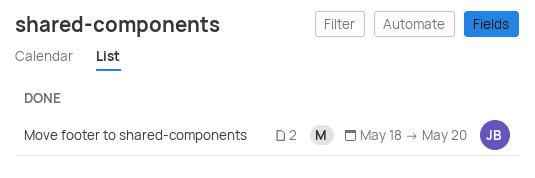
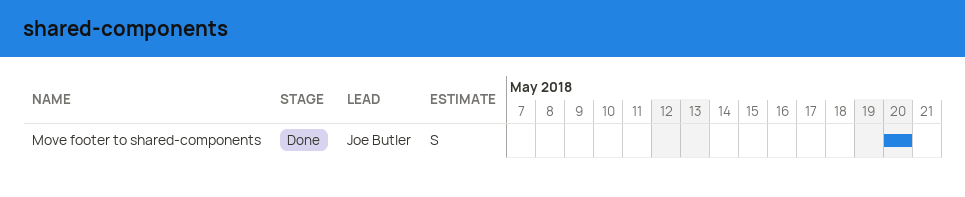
Move footer to shared-components, estimate: M -> S
Move footer to shared-components, start: May 18 -> May 20

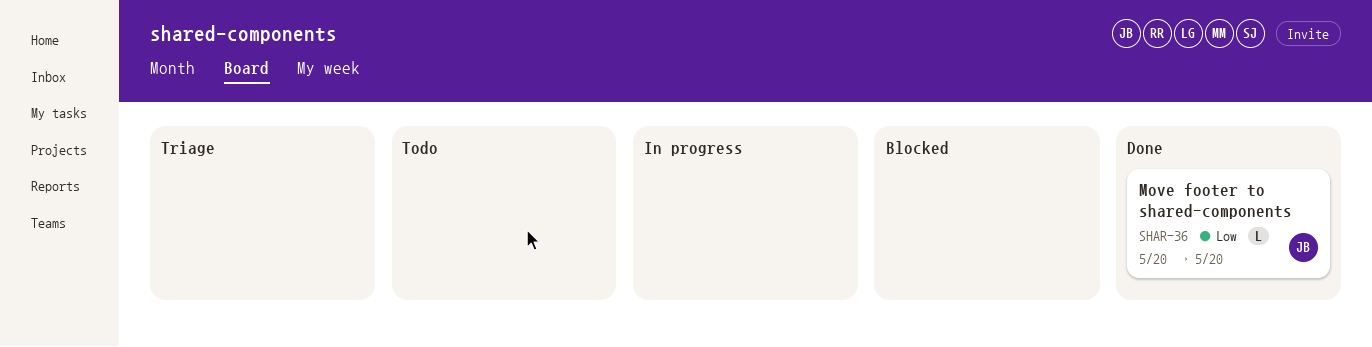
Move footer to shared-components, estimate: S -> L

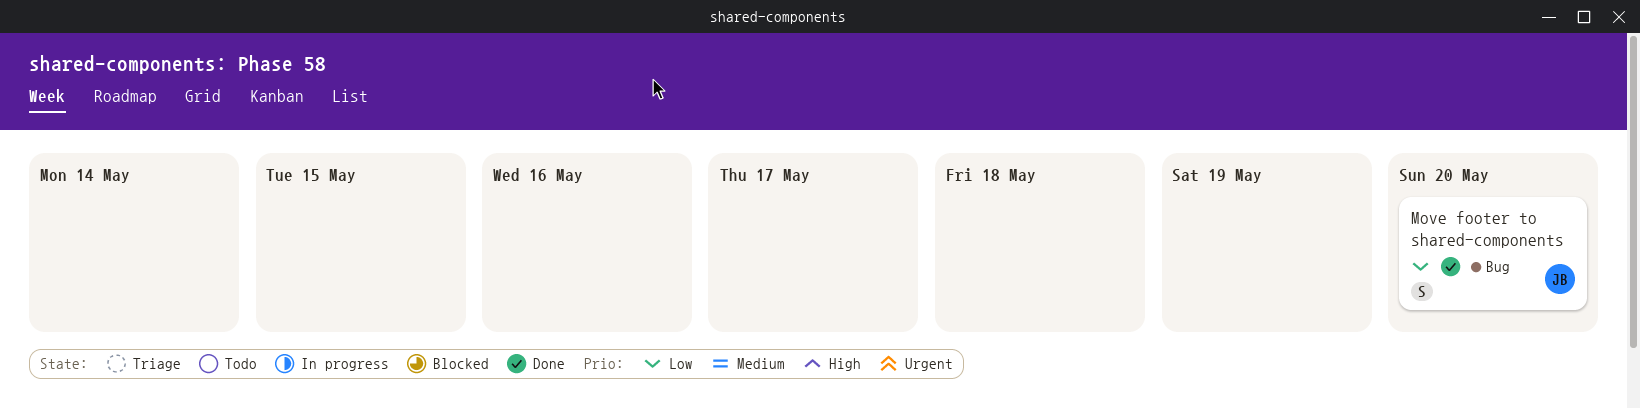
Move footer to shared-components, estimate: L -> S

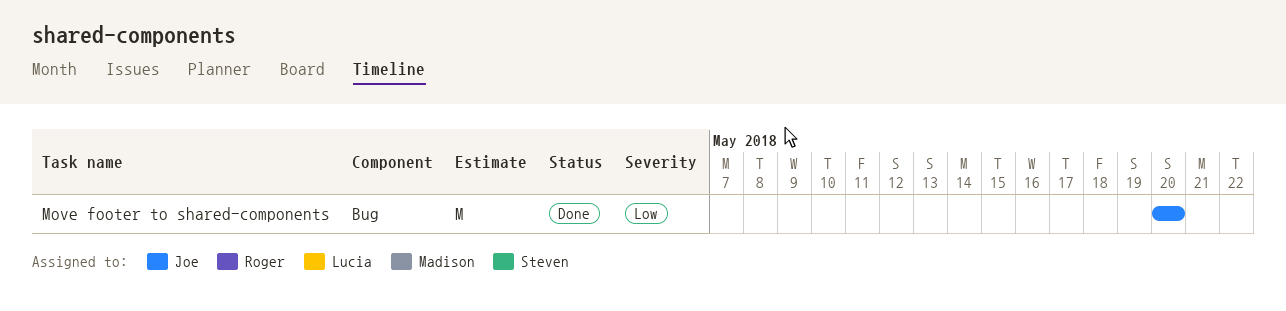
Move footer to shared-components, estimate: S -> M

